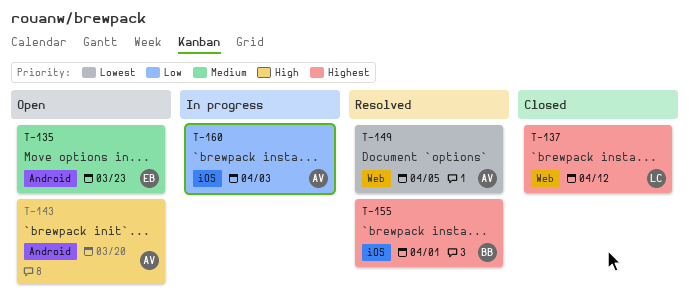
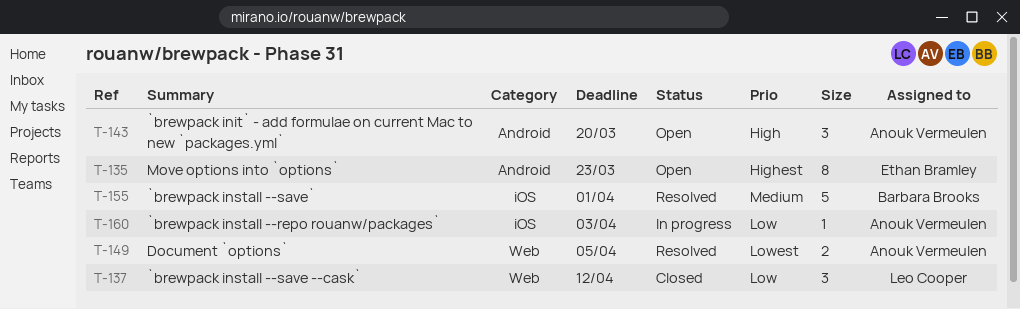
T-135, priority: Medium -> Highest
T-137, priority: Highest -> Low
T-155, priority: Highest -> Medium

